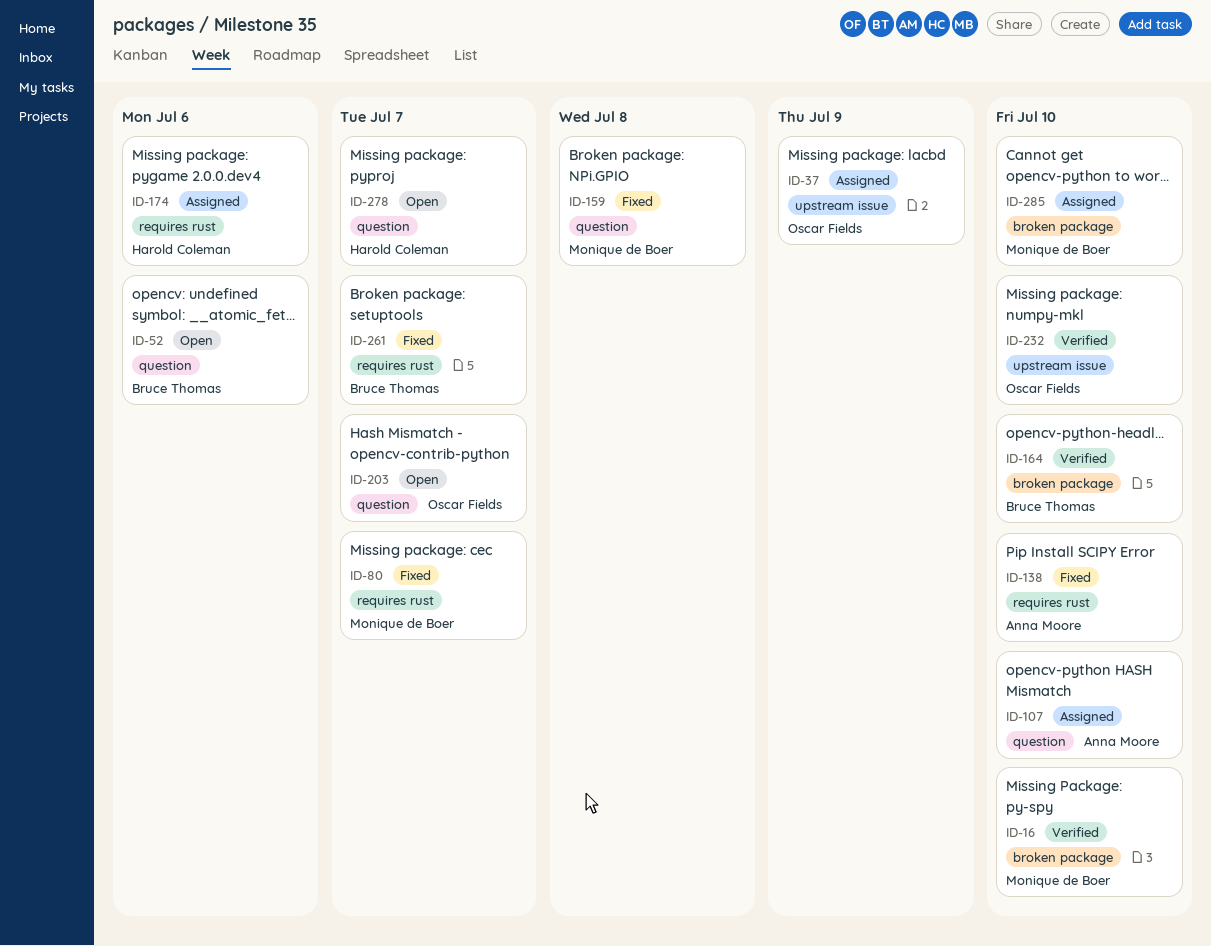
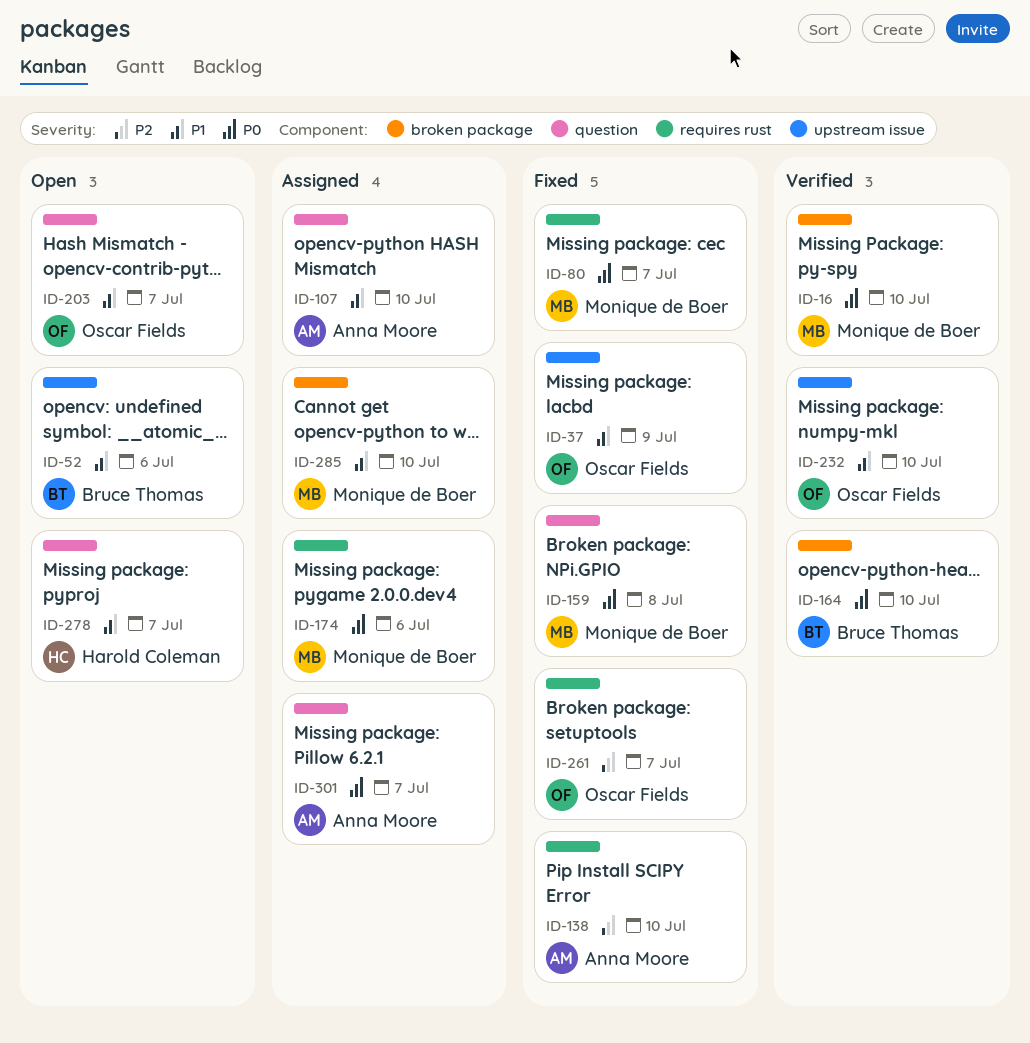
ID-37, status: Assigned -> Fixed
ID-52, label: question -> upstream issue
ID-174, owner: Harold Coleman -> Monique de Boer
ID-261, owner: Bruce Thomas -> Oscar Fields
ID-301: none -> present

